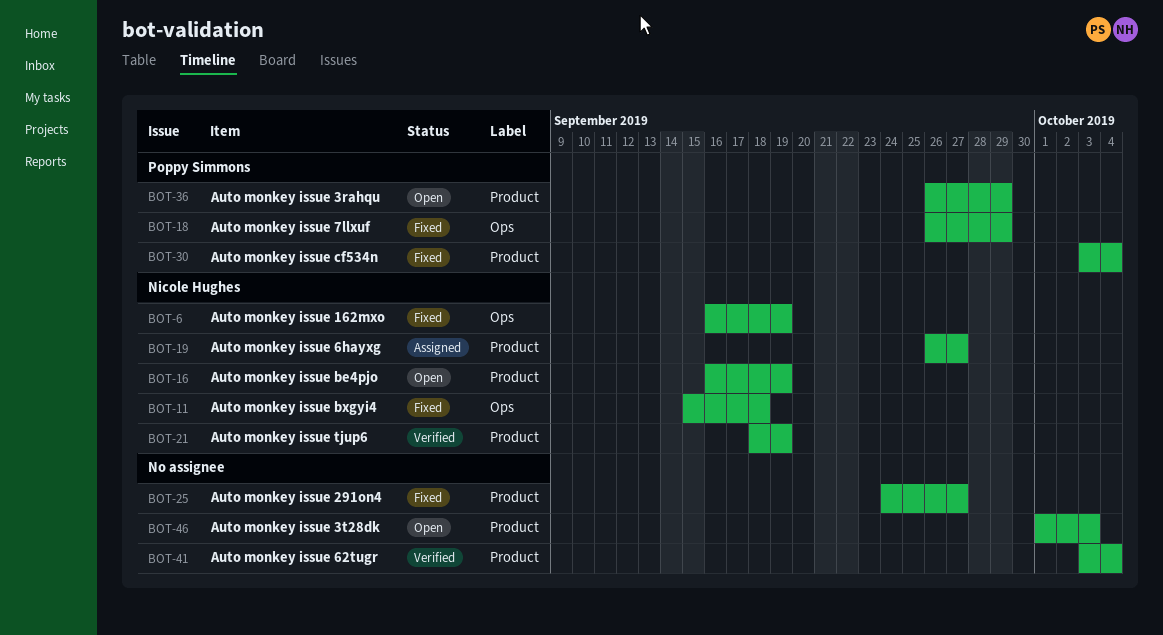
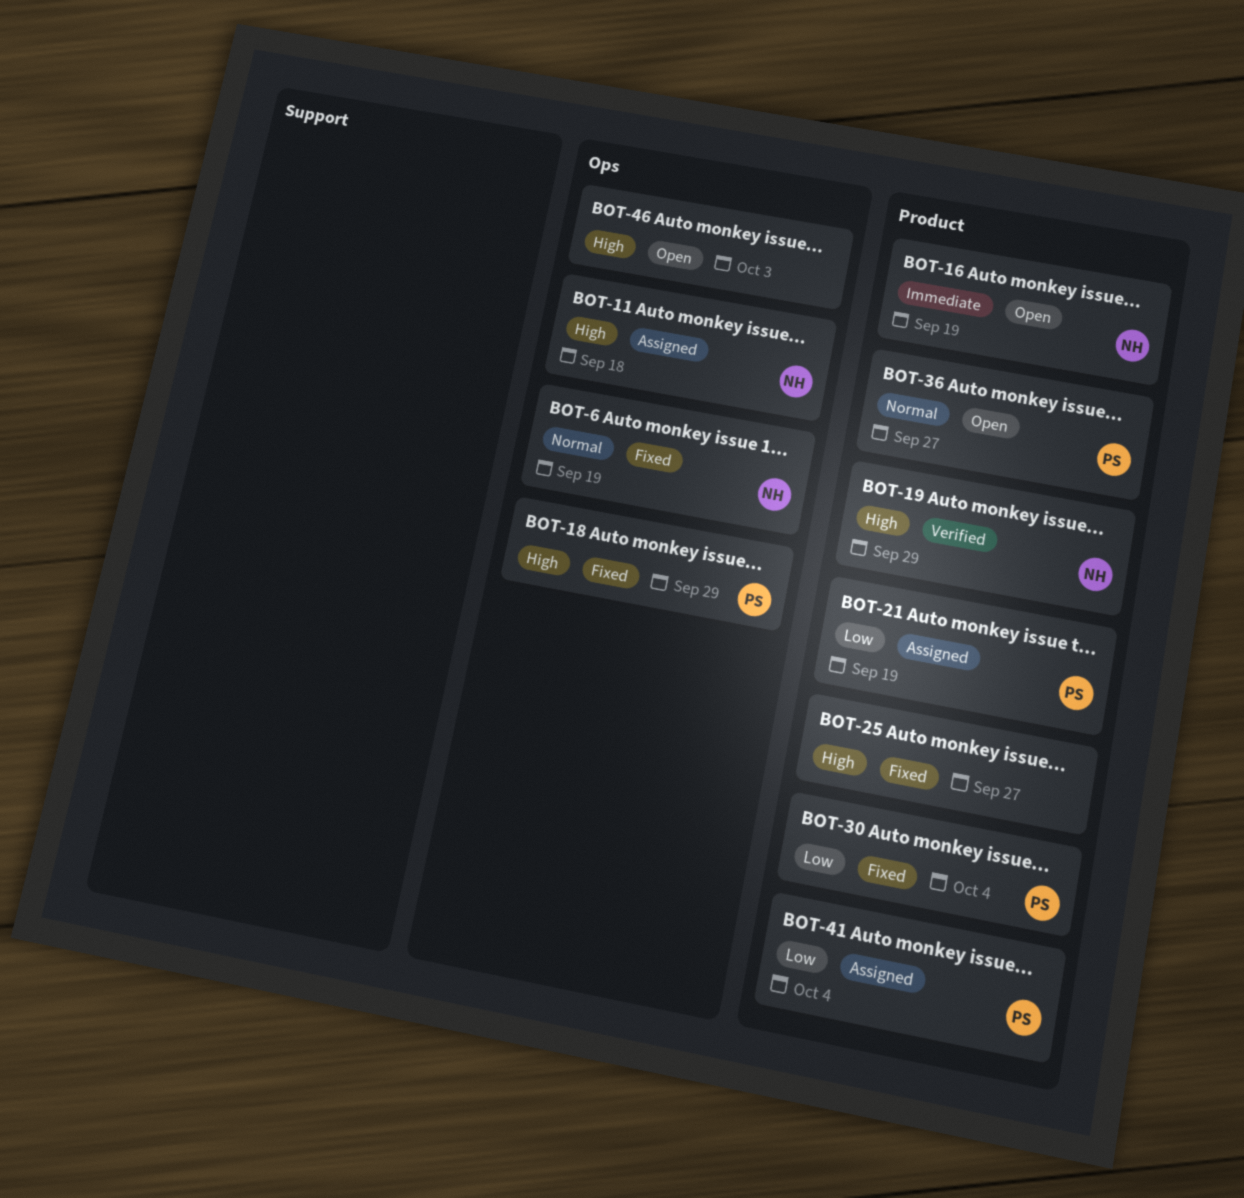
BOT-11, status: Fixed -> Assigned
BOT-19, status: Assigned -> Verified
BOT-19, due: Sep 27 -> Sep 29
BOT-21, status: Verified -> Assigned
BOT-21, owner: Nicole Hughes -> Poppy Simmons
BOT-36, due: Sep 29 -> Sep 27
BOT-41, status: Verified -> Assigned
BOT-41, owner: none -> Poppy Simmons
BOT-46, label: Product -> Ops

